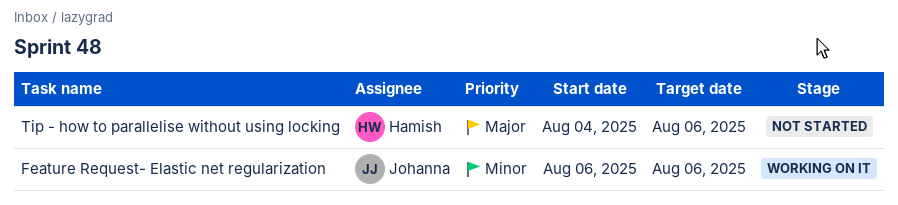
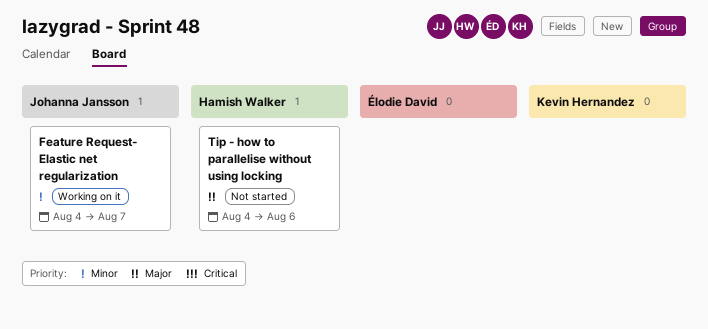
Feature Request- Elastic net regularization, start: Aug 6 -> Aug 4
Feature Request- Elastic net regularization, due: Aug 6 -> Aug 7

